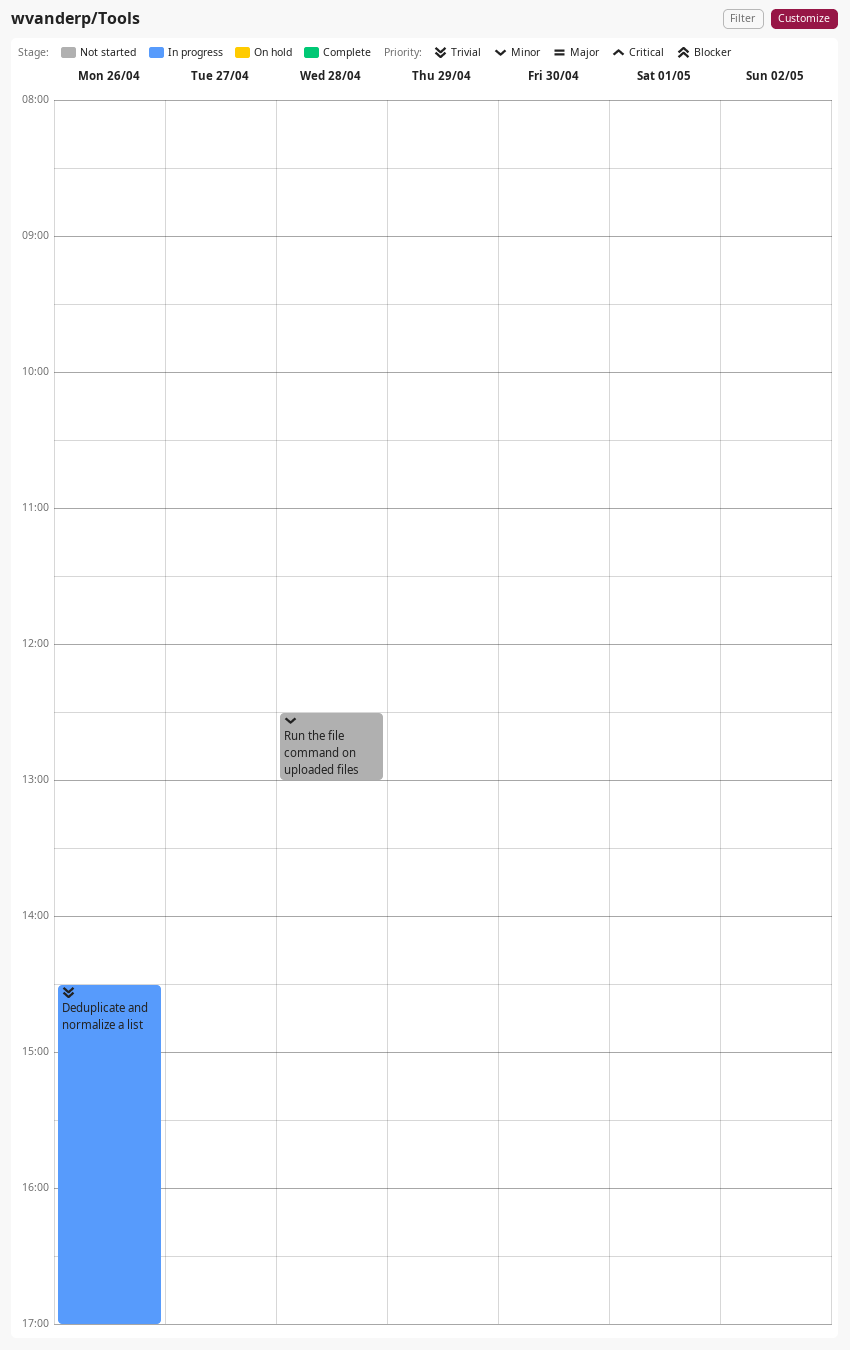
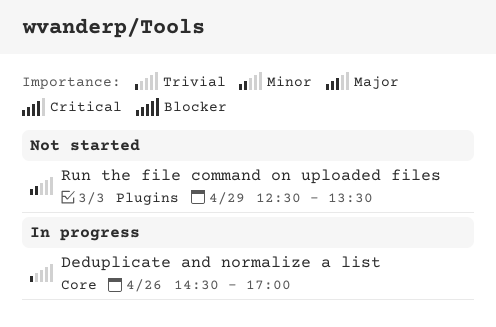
Run the file command on uploaded files, day: Apr 28 -> Apr 29
Run the file command on uploaded files, ends: 13:00 -> 13:30

